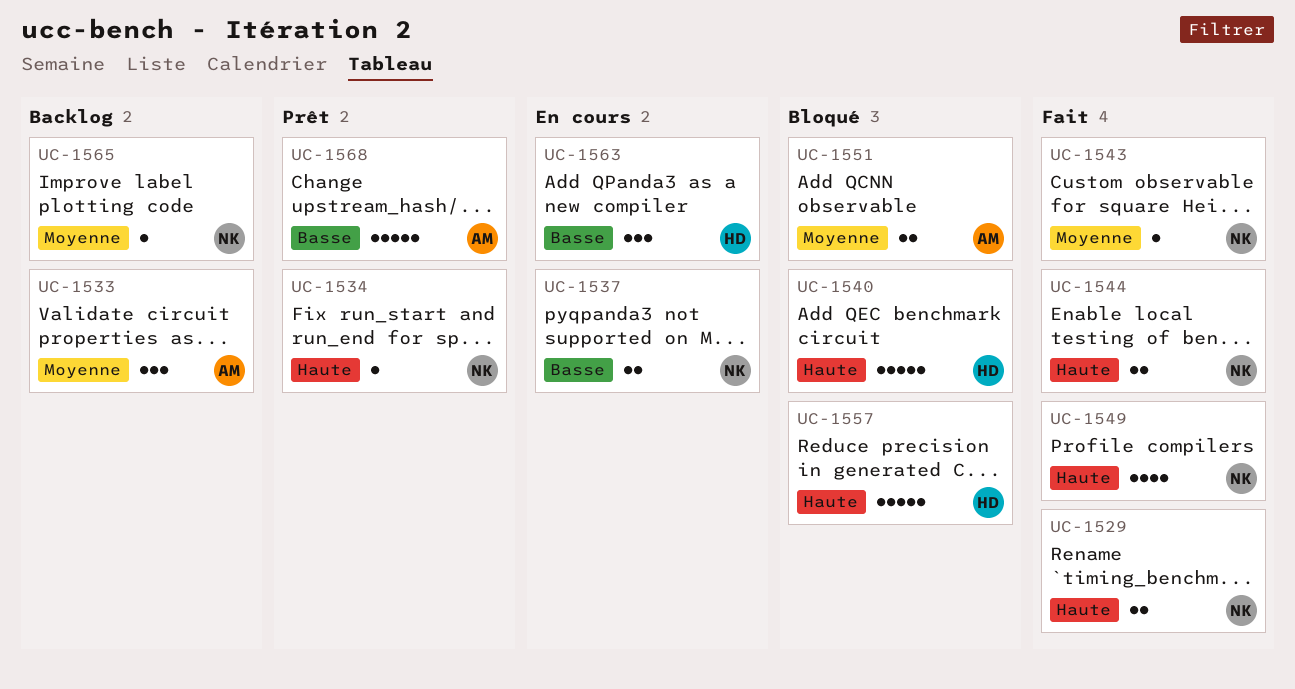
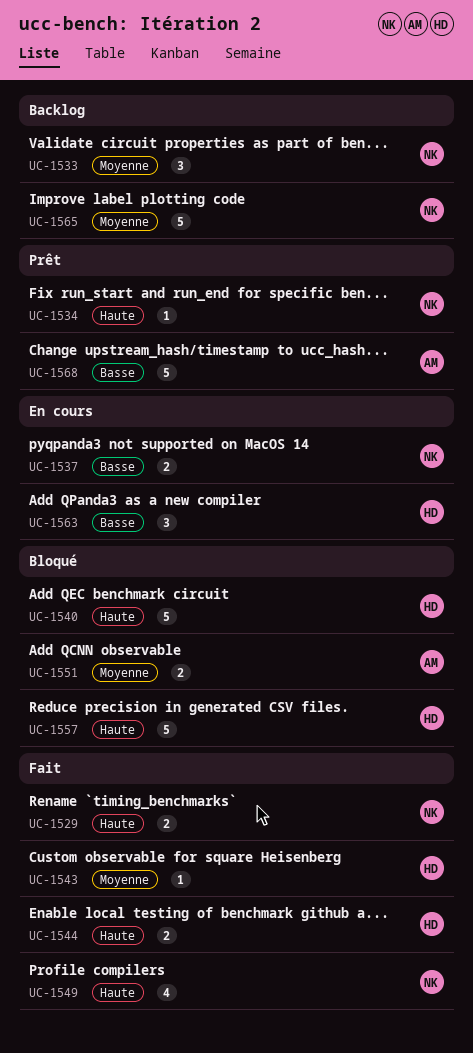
UC-1533, owner: AM -> NK
UC-1543, owner: NK -> HD
UC-1544, owner: NK -> HD
UC-1565, estimate: 1 -> 5

